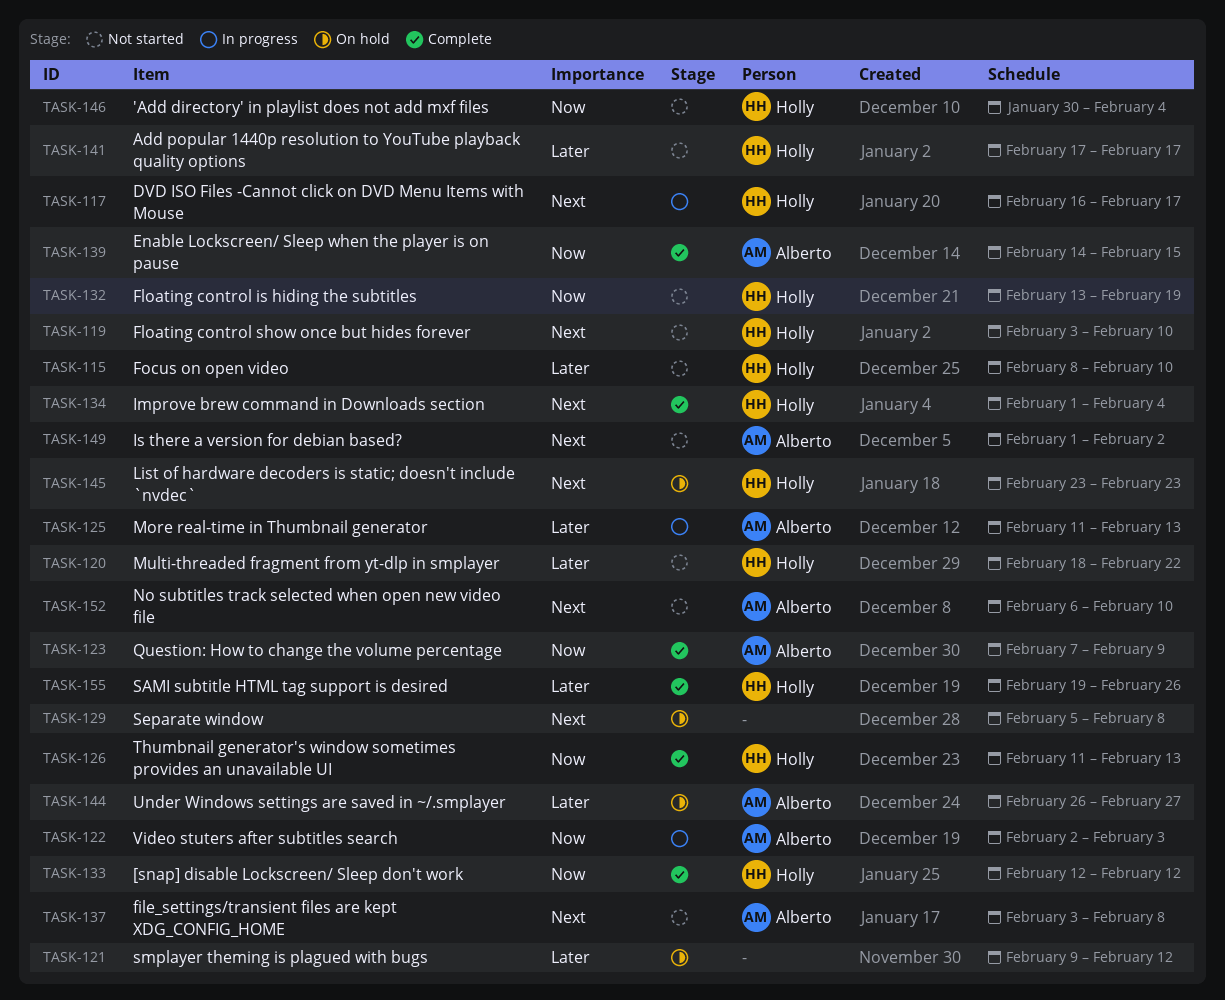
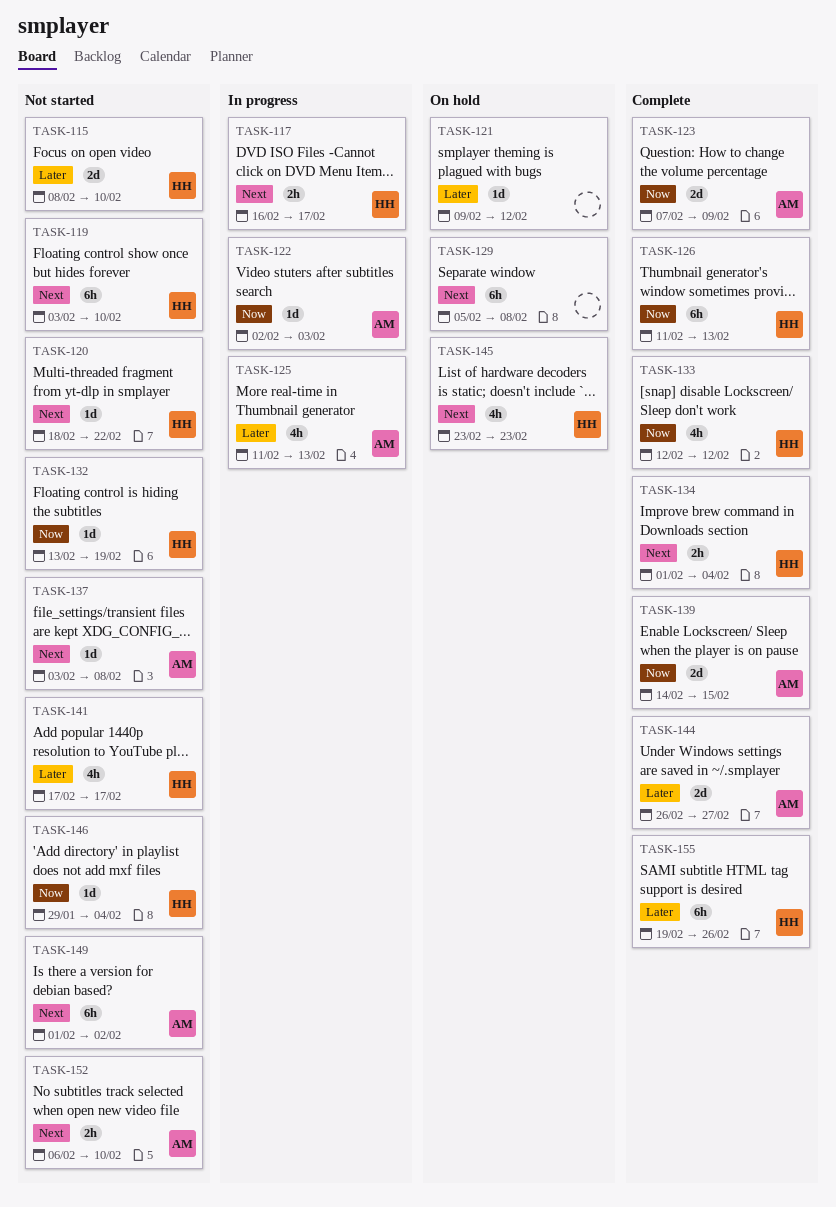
TASK-120, priority: Later -> Next
TASK-144, status: On hold -> Complete
TASK-146, start: Jan 30 -> Jan 29

